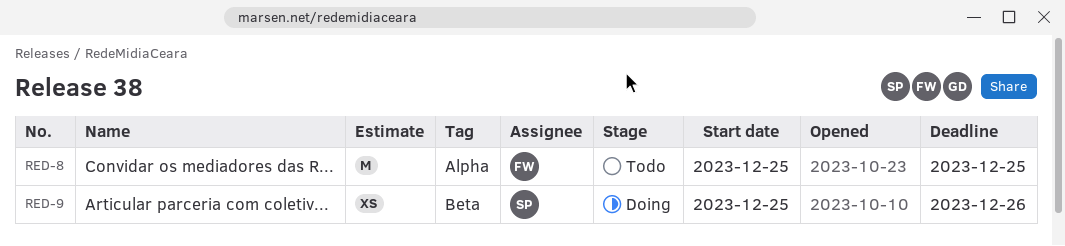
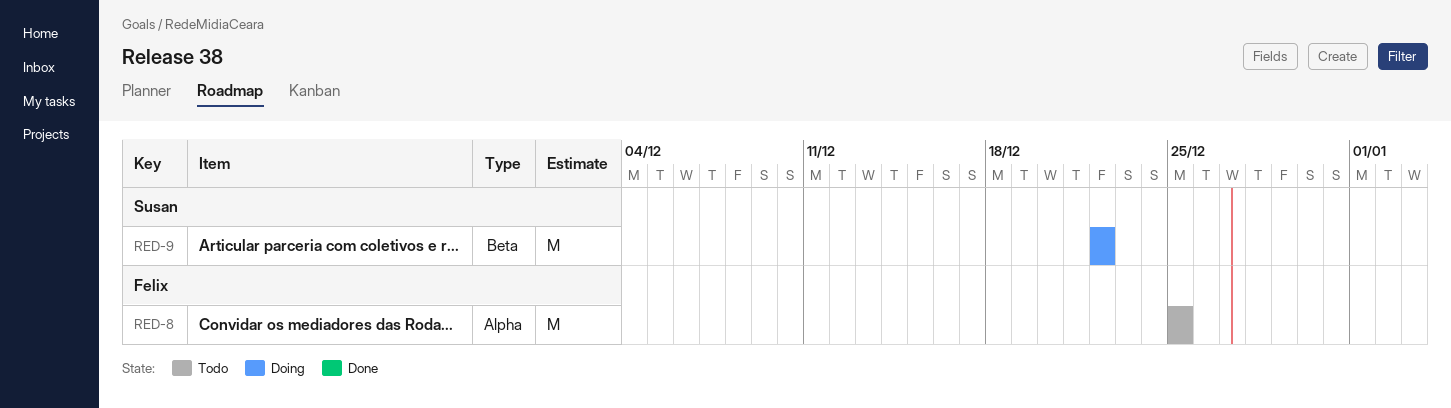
RED-9, estimate: XS -> M
RED-9, start: Dec 25 -> Dec 22
RED-9, due: Dec 26 -> Dec 22

